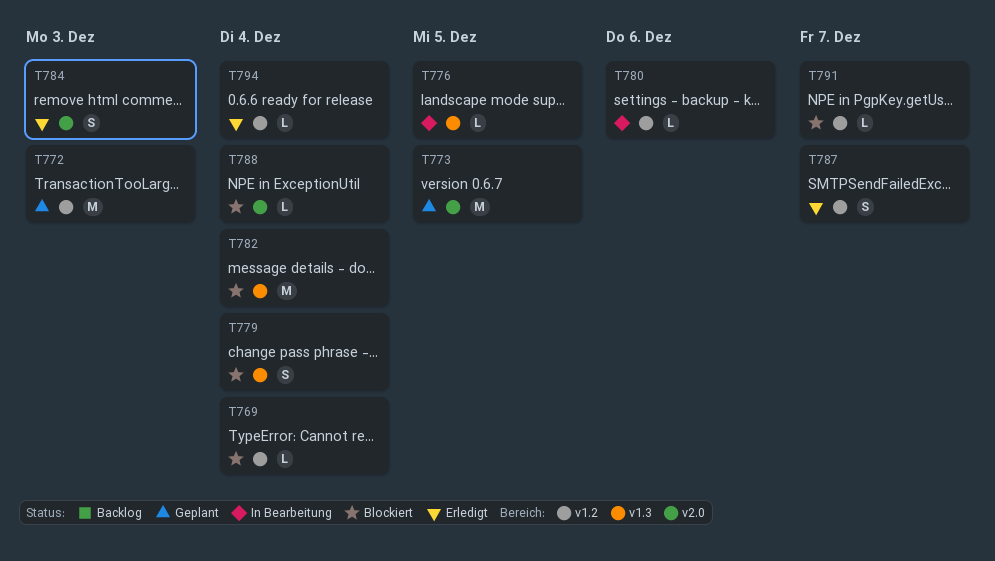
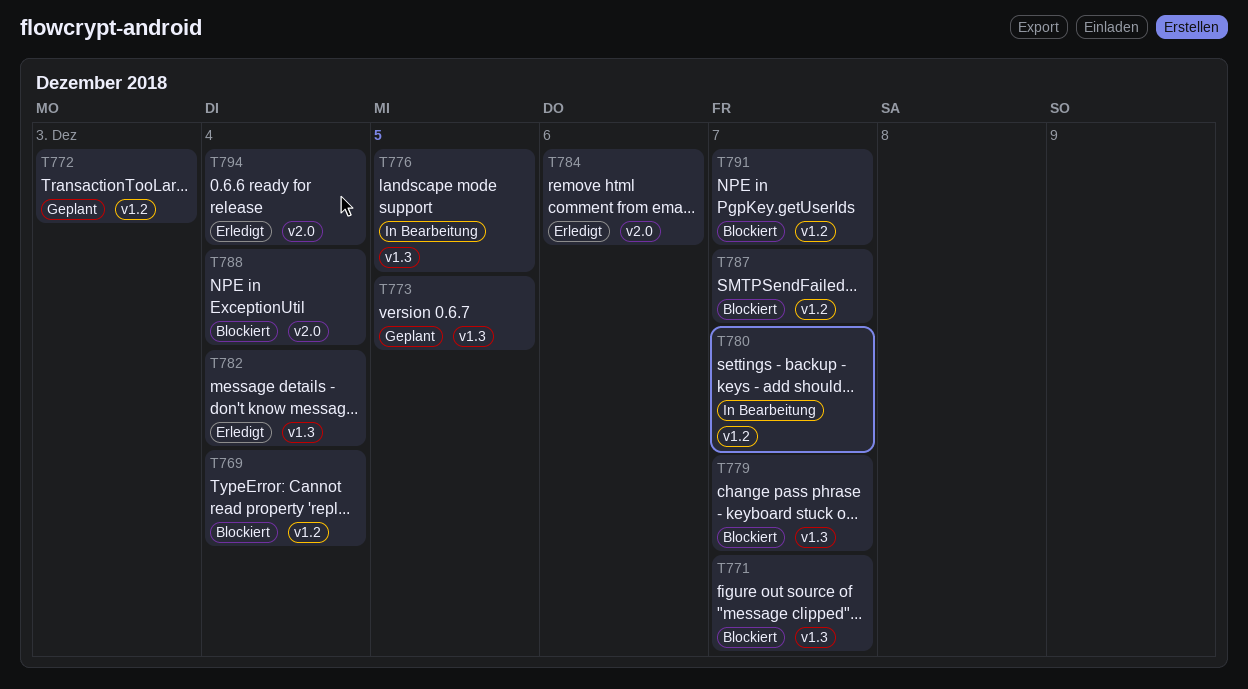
T771: none -> present
T773, label: v2.0 -> v1.3
T779, due: Dec 4 -> Dec 7
T780, due: Dec 6 -> Dec 7
T782, status: Blockiert -> Erledigt
T784, due: Dec 3 -> Dec 6
T787, status: Erledigt -> Blockiert
T794, label: v1.2 -> v2.0

